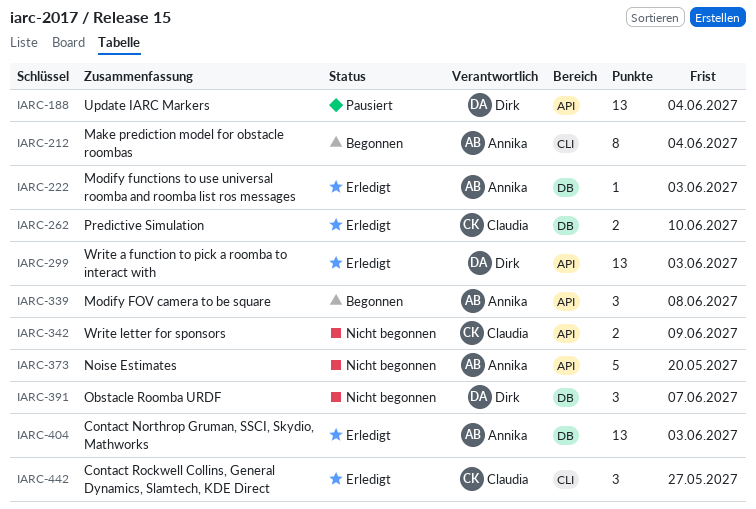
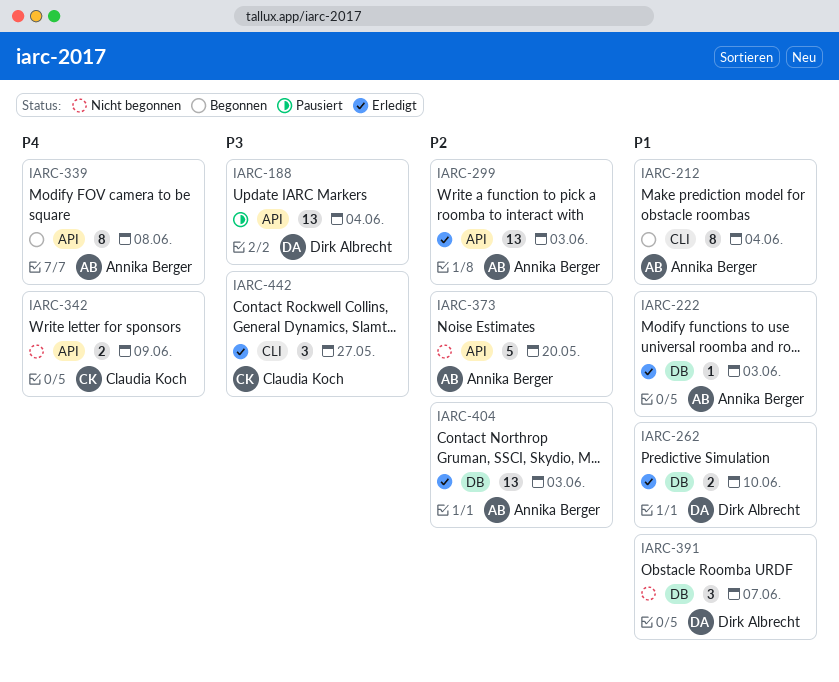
IARC-262, owner: Claudia Koch -> Dirk Albrecht
IARC-299, owner: Dirk Albrecht -> Annika Berger
IARC-339, estimate: 3 -> 8

